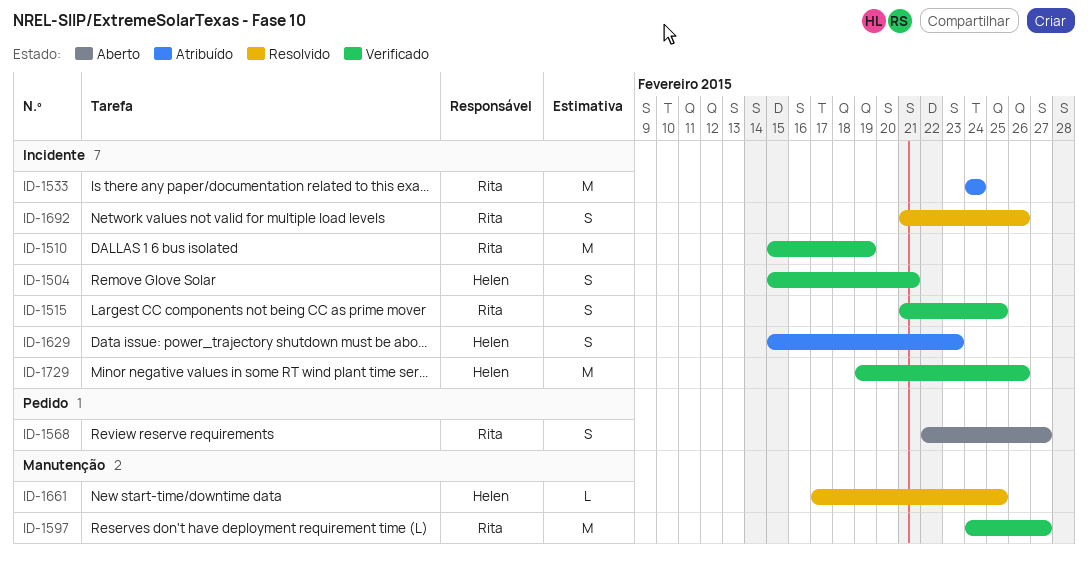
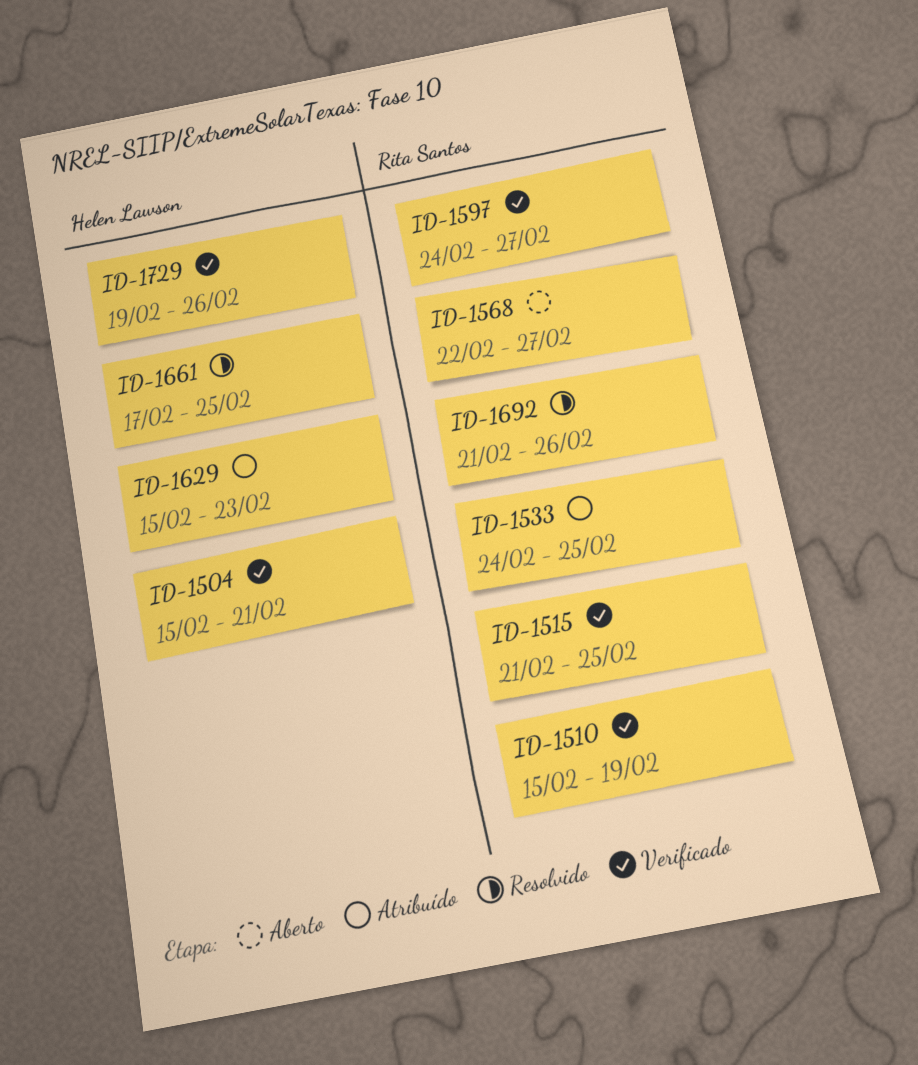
ID-1533, due: Feb 24 -> Feb 25

